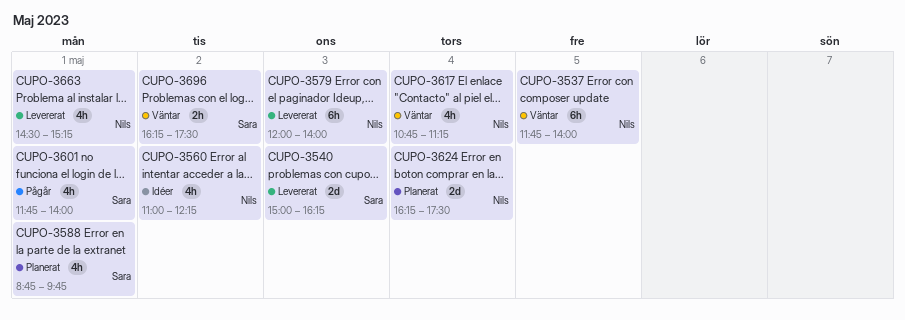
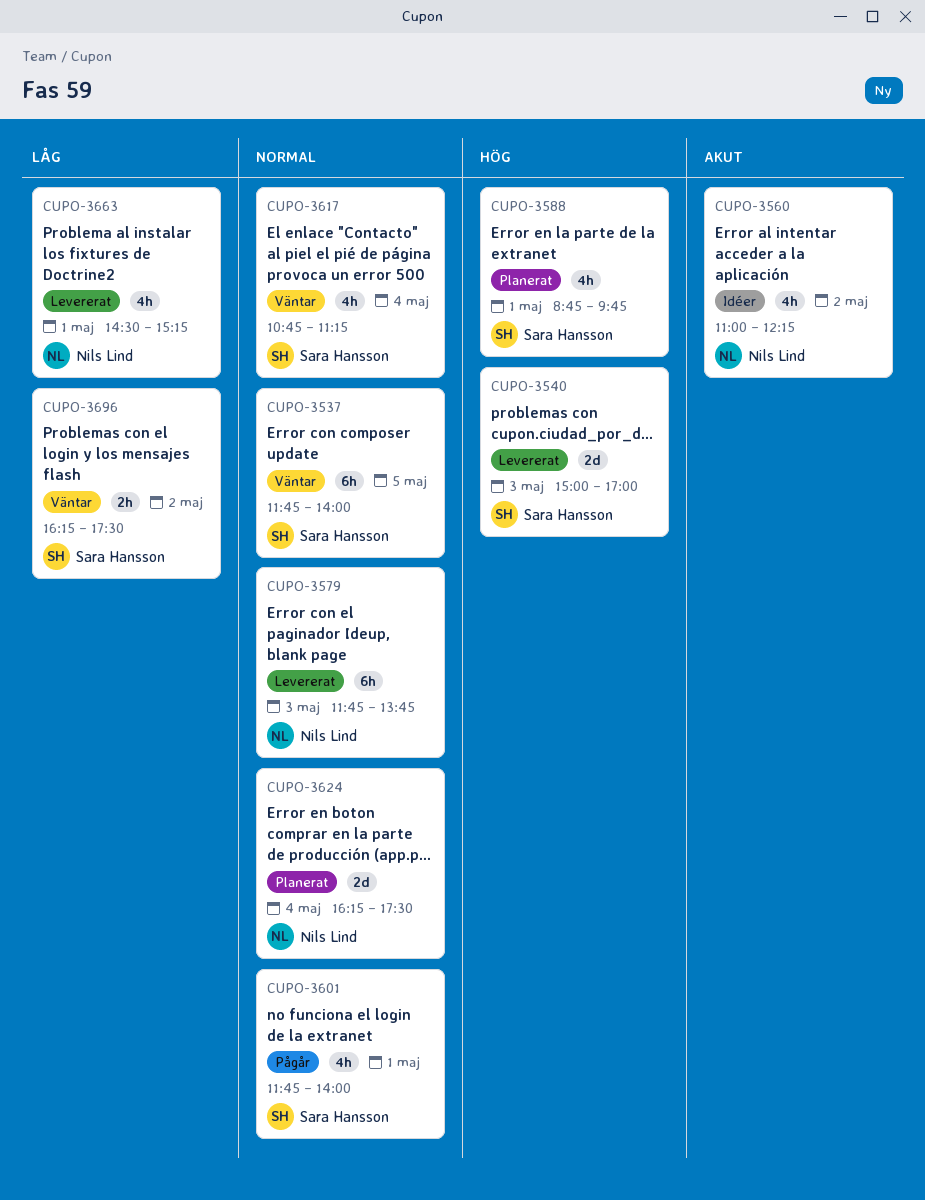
CUPO-3537, owner: Nils Lind -> Sara Hansson
CUPO-3540, ends: 16:15 -> 17:00
CUPO-3579, begins: 12:00 -> 11:45
CUPO-3579, ends: 14:00 -> 13:45
CUPO-3617, owner: Nils Lind -> Sara Hansson

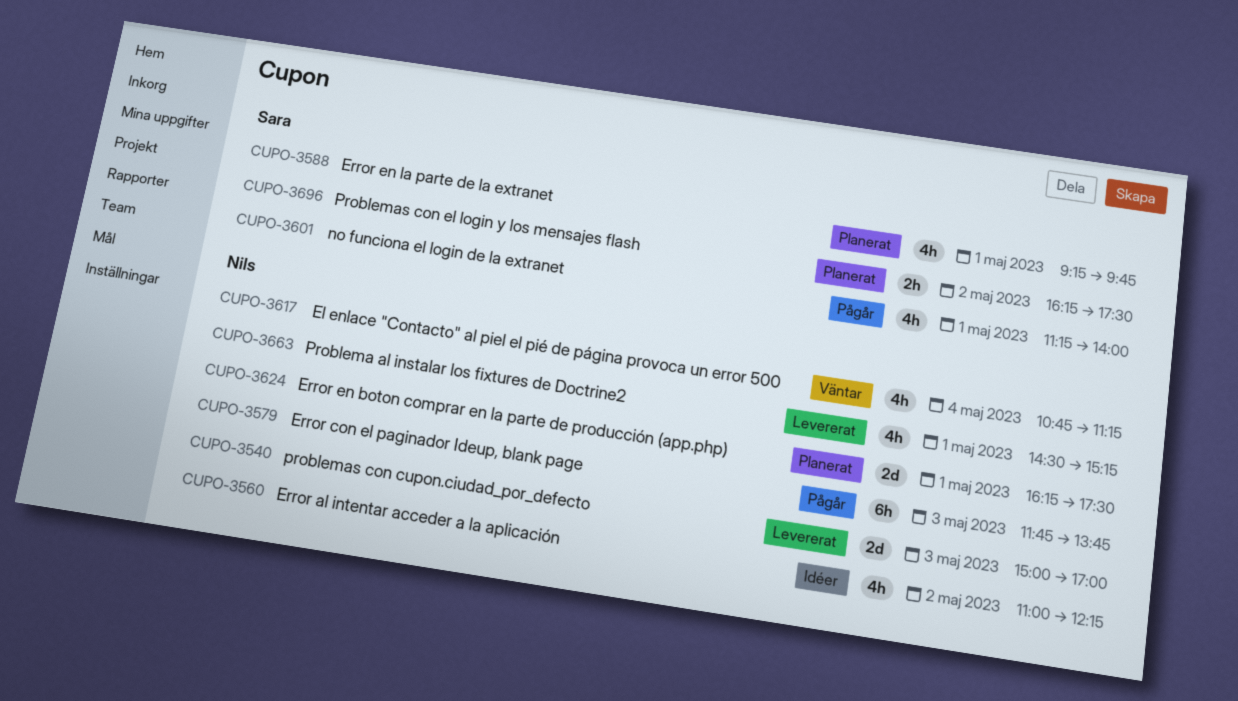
CUPO-3537: present -> none
CUPO-3540, owner: Sara Hansson -> Nils Lind
CUPO-3579, status: Levererat -> Pågår
CUPO-3588, begins: 08:45 -> 09:15
CUPO-3601, begins: 11:45 -> 11:15
CUPO-3617, owner: Sara Hansson -> Nils Lind
CUPO-3624, day: May 4 -> May 1
CUPO-3696, status: Väntar -> Planerat

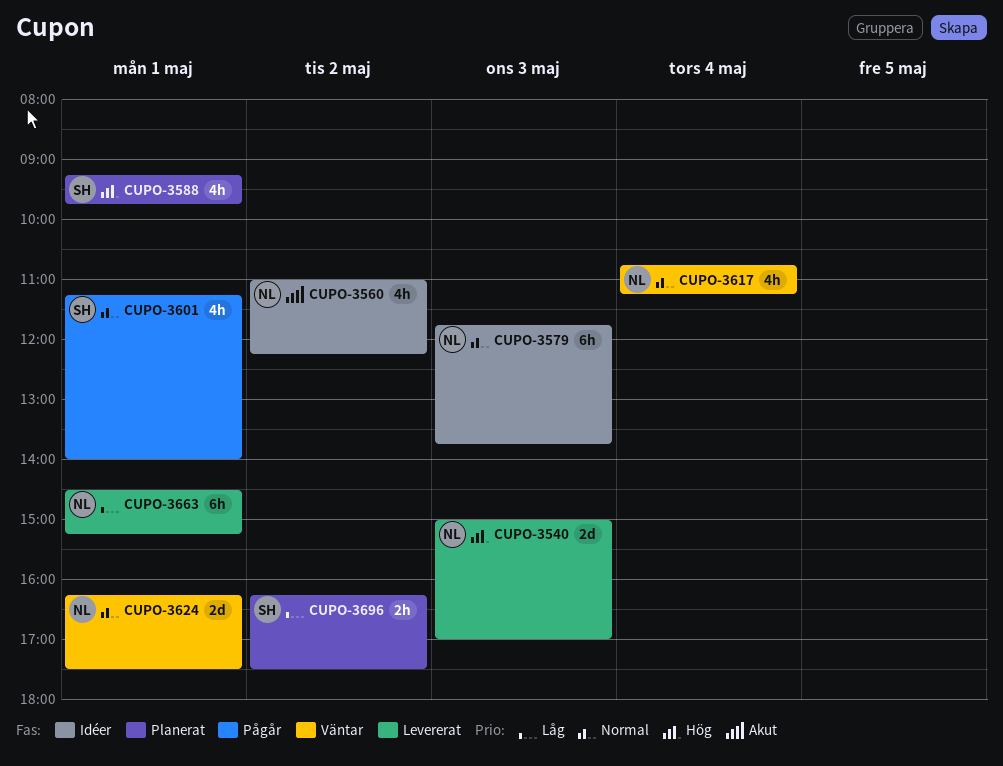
CUPO-3579, status: Pågår -> Idéer
CUPO-3624, status: Planerat -> Väntar
CUPO-3663, estimate: 4h -> 6h

